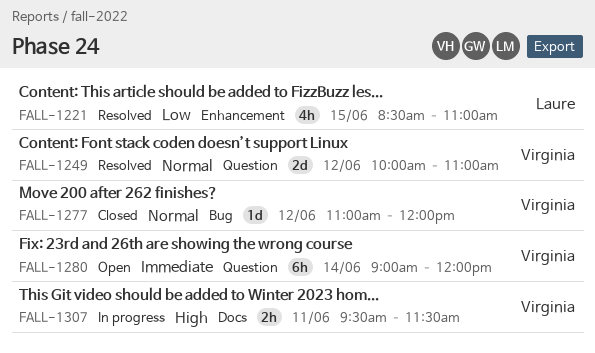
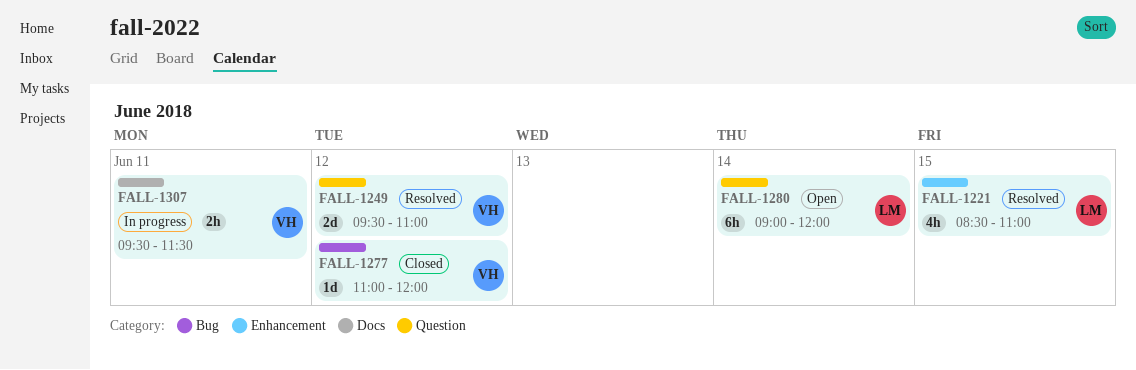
FALL-1249, begins: 10:00 -> 09:30
FALL-1280, owner: Virginia -> Laure

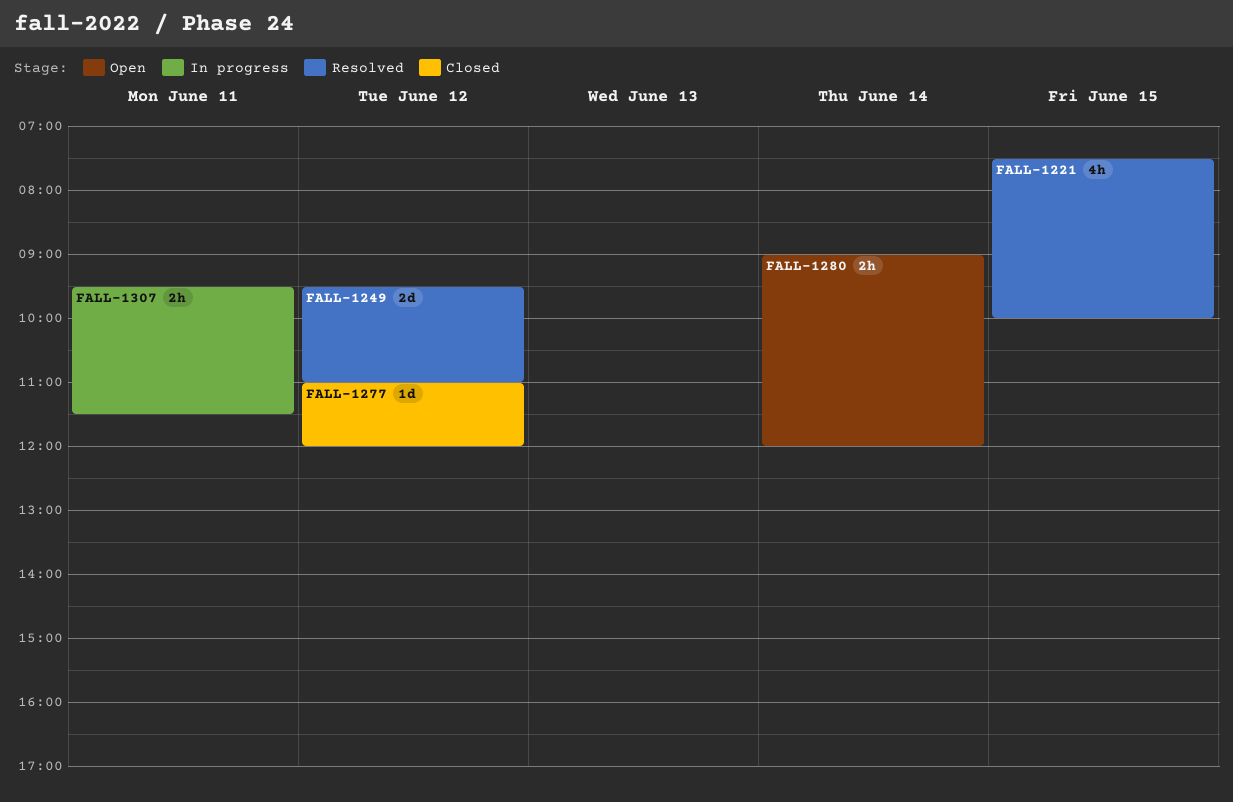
FALL-1221, begins: 08:30 -> 07:30
FALL-1221, ends: 11:00 -> 10:00
FALL-1280, estimate: 6h -> 2h

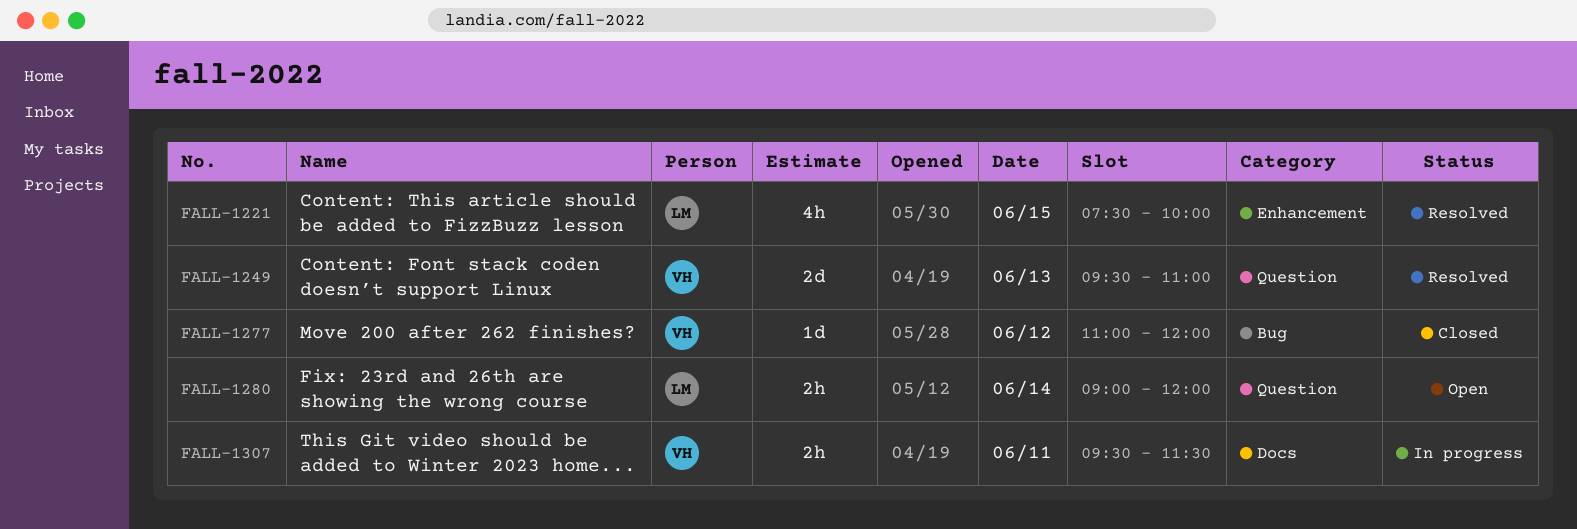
FALL-1249, day: Jun 12 -> Jun 13

